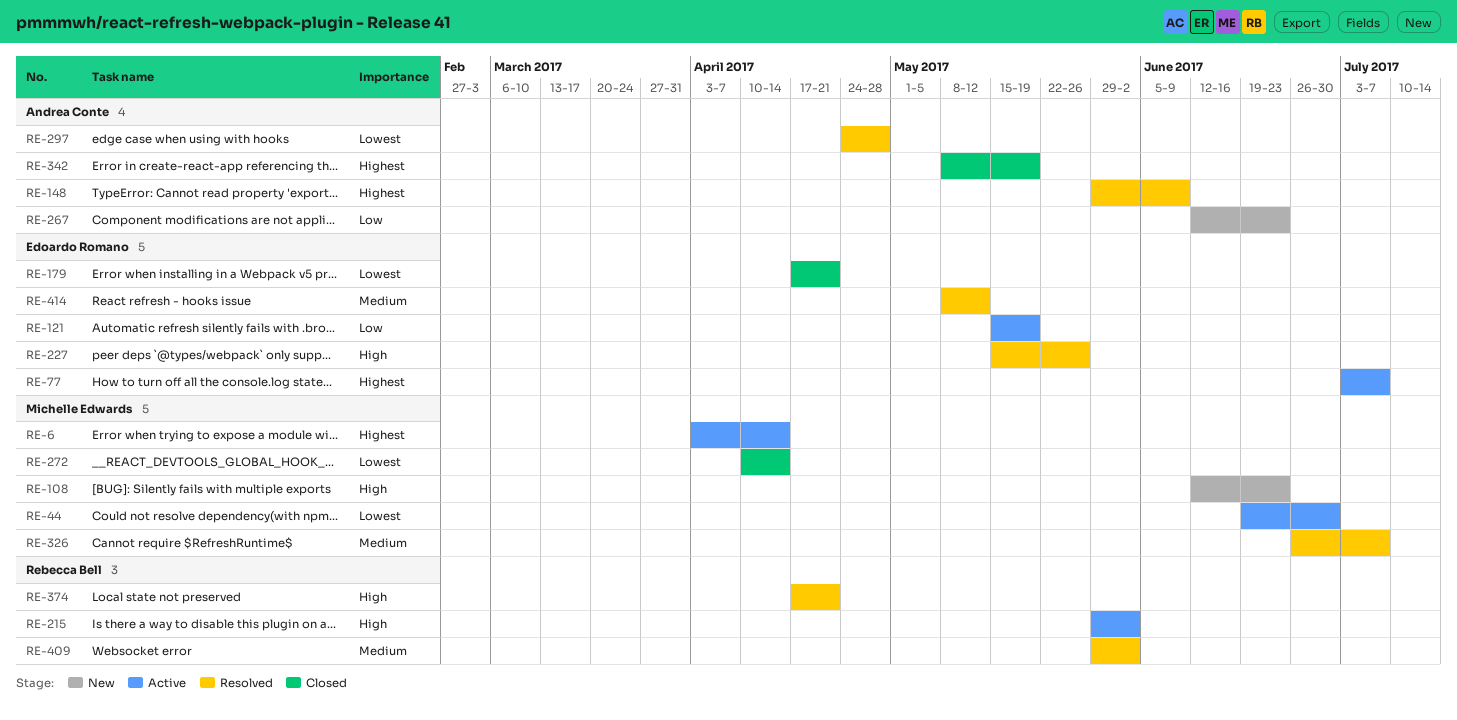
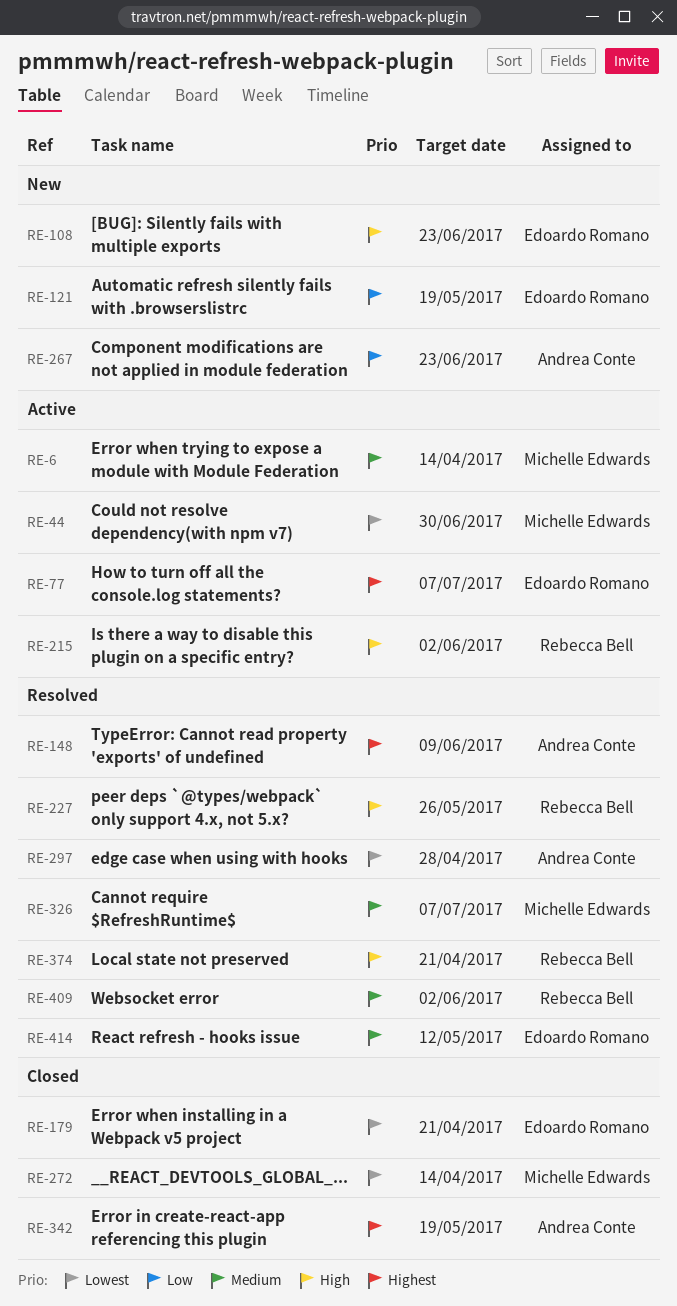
RE-6, priority: Highest -> Medium
RE-108, owner: Michelle Edwards -> Edoardo Romano
RE-121, status: Active -> New
RE-227, owner: Edoardo Romano -> Rebecca Bell

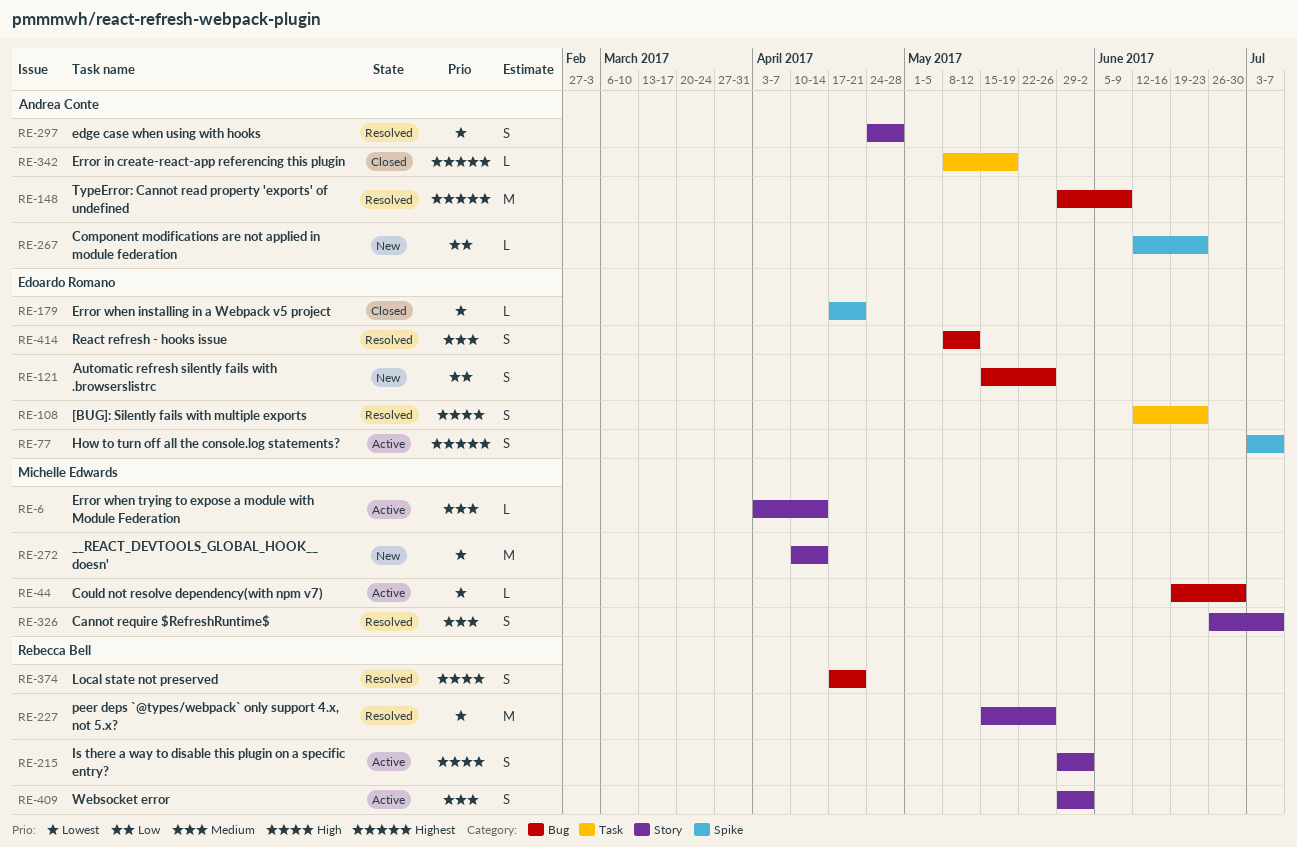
RE-108, status: New -> Resolved
RE-121, due: May 19 -> May 26
RE-227, priority: High -> Lowest
RE-272, status: Closed -> New
RE-409, status: Resolved -> Active

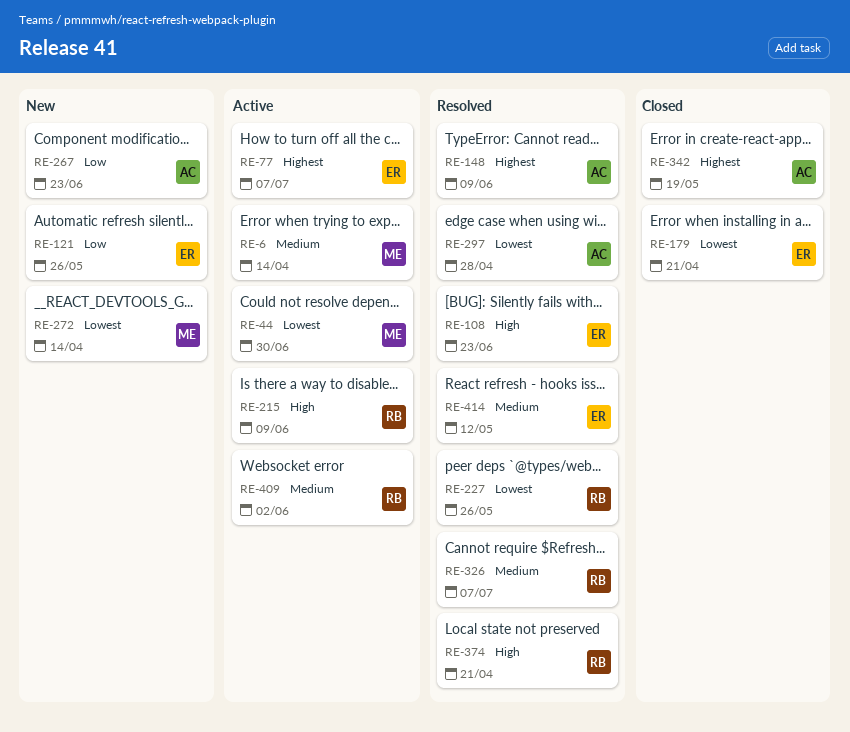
RE-215, due: Jun 2 -> Jun 9
RE-326, owner: Michelle Edwards -> Rebecca Bell

